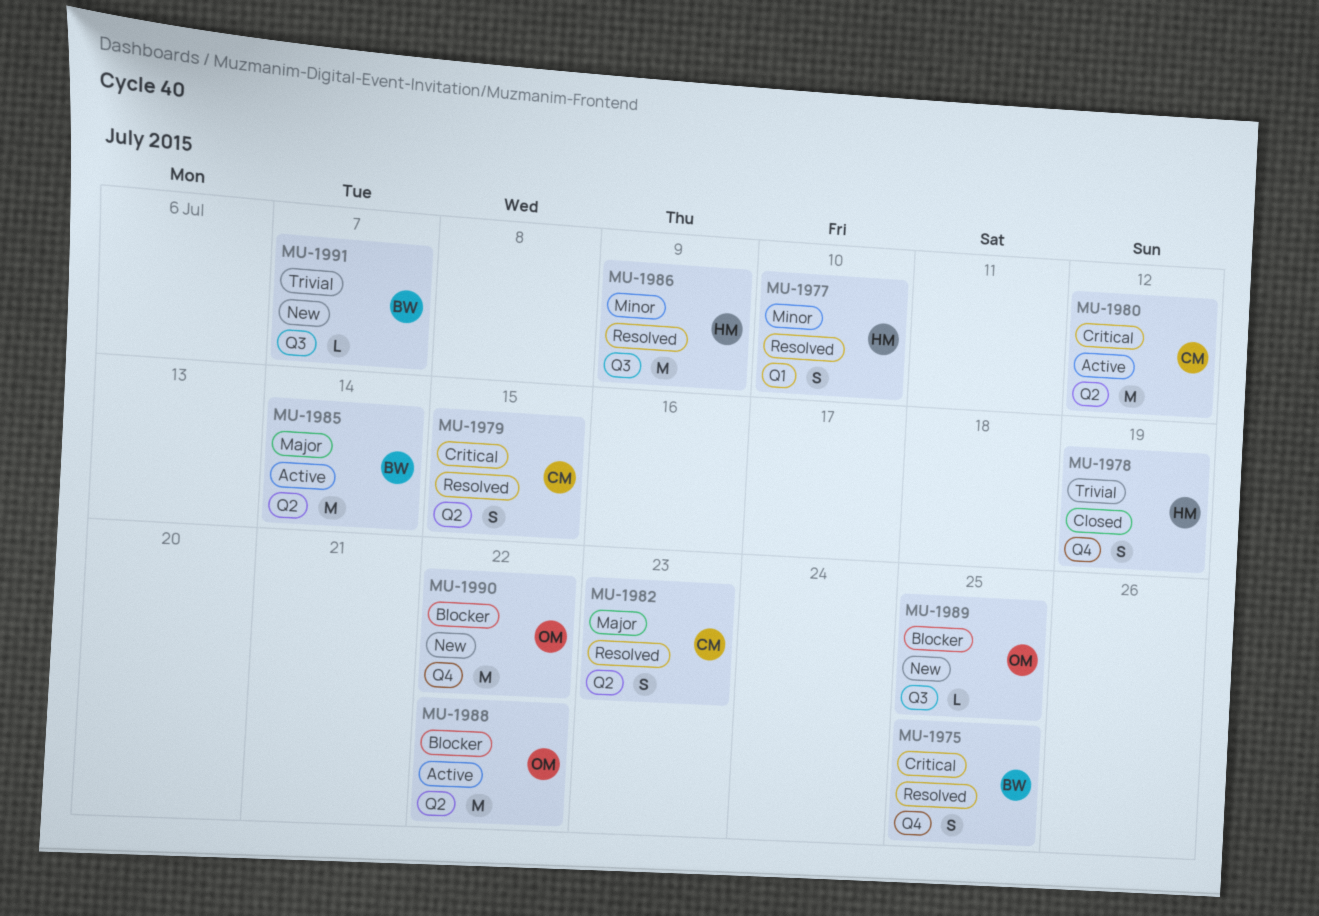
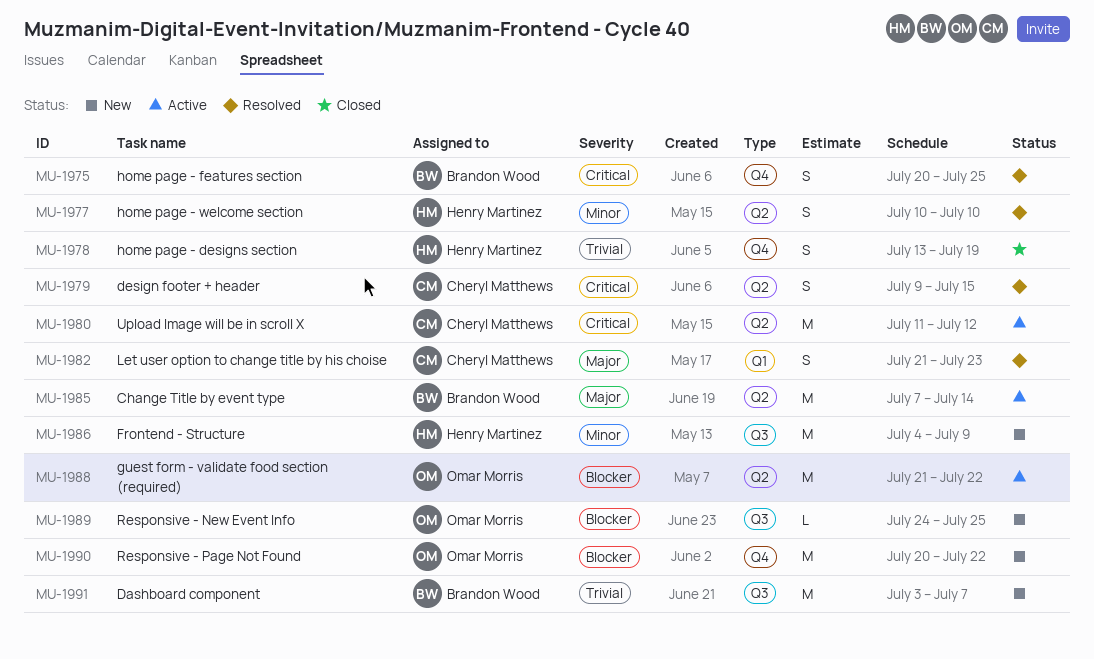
MU-1977, label: Q1 -> Q2
MU-1982, label: Q2 -> Q1
MU-1986, status: Resolved -> New
MU-1991, estimate: L -> M

